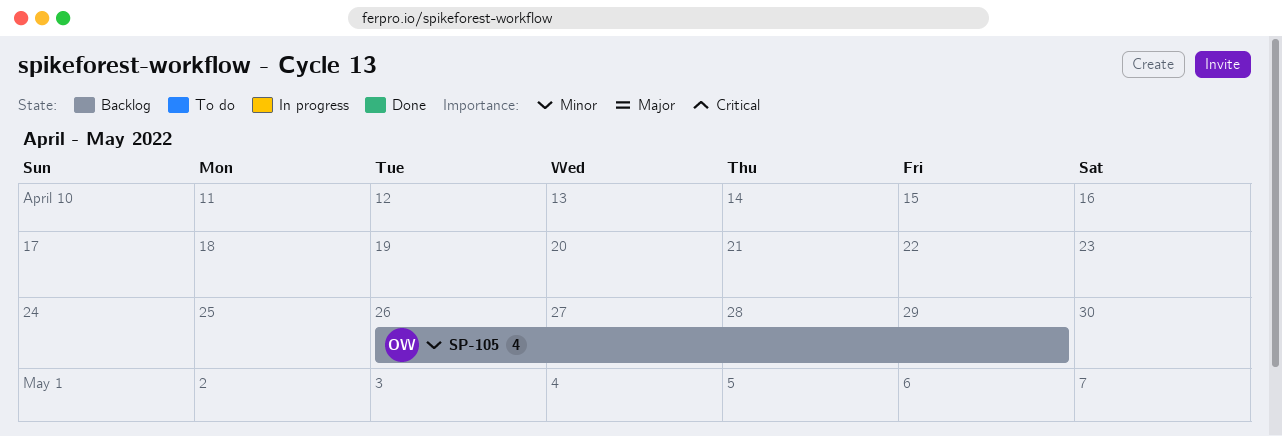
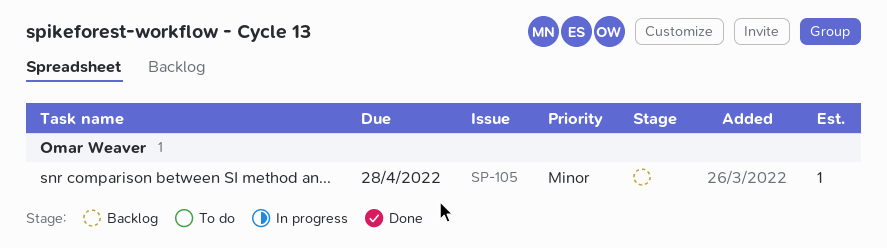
SP-105, estimate: 4 -> 1
SP-105, due: Apr 29 -> Apr 28

